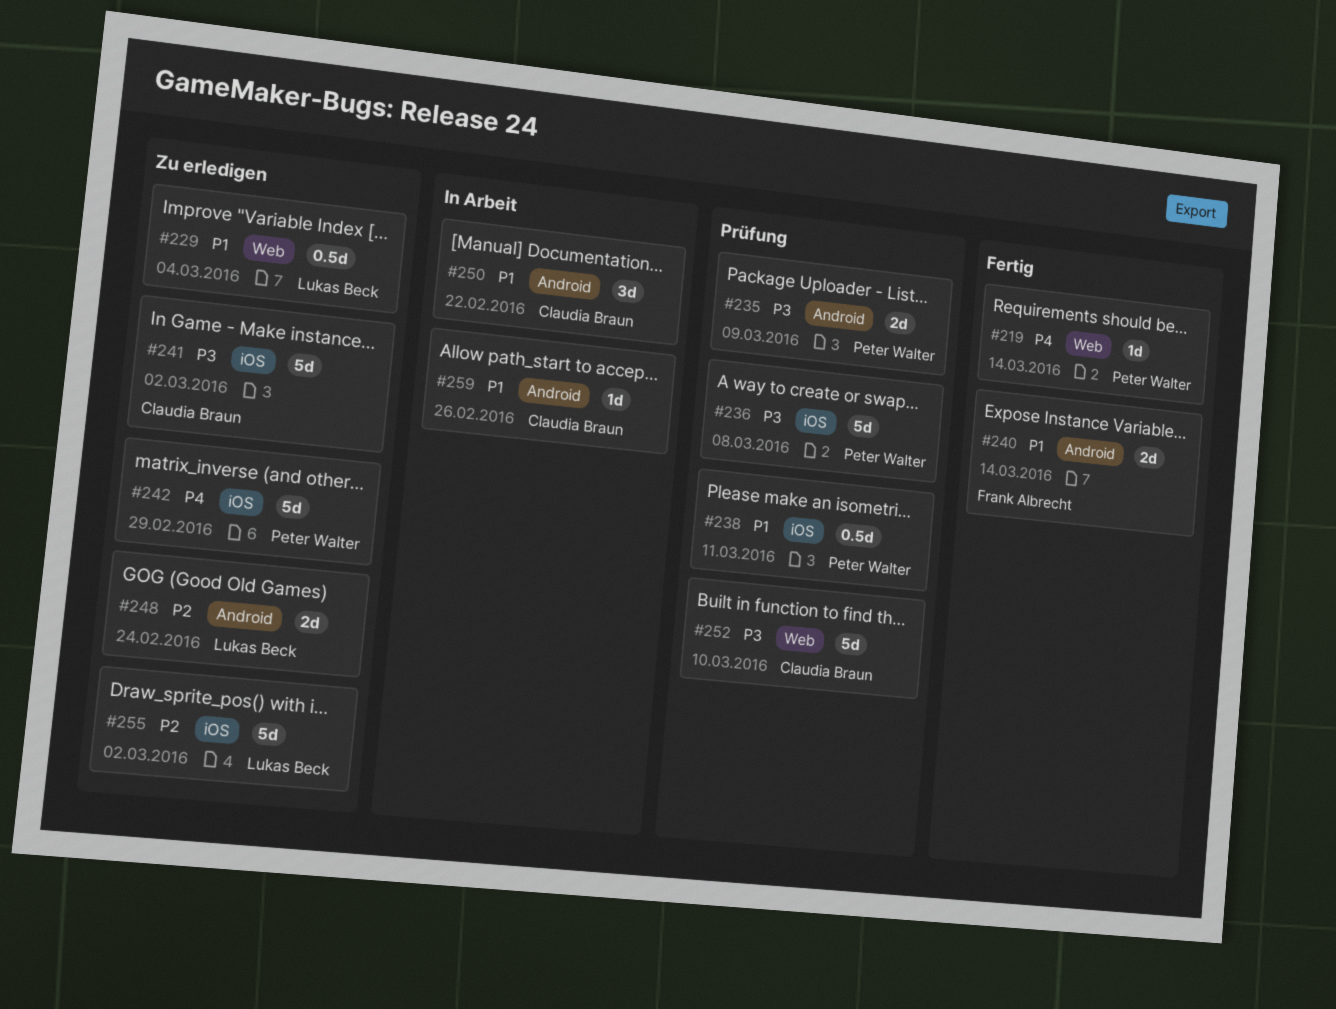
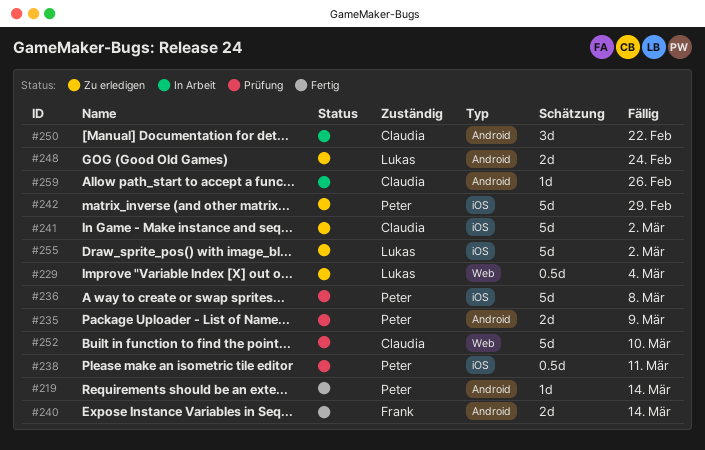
#219, label: Web -> Android

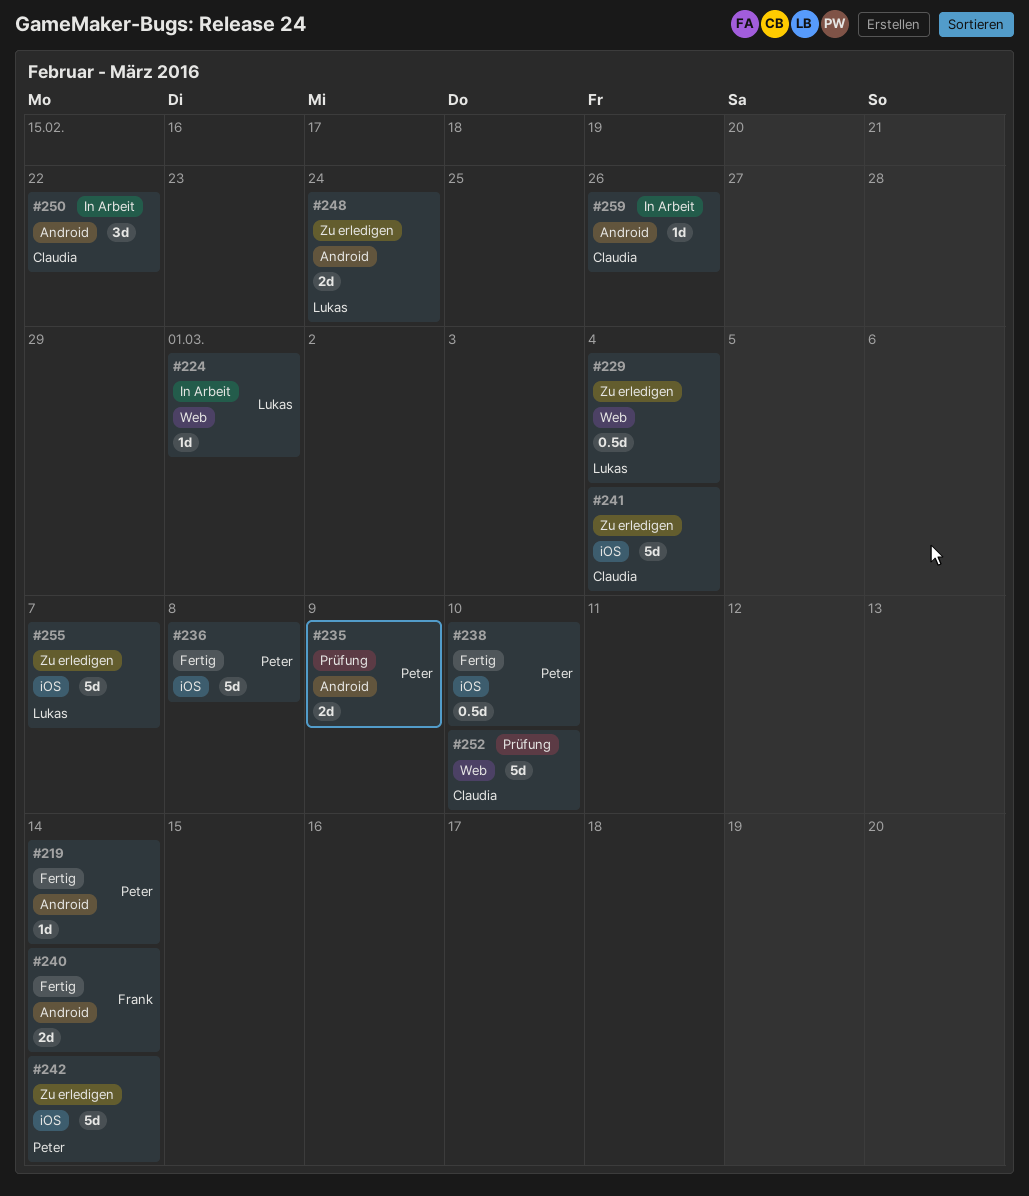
#224: none -> present
#236, status: Prüfung -> Fertig
#238, status: Prüfung -> Fertig
#238, due: Mar 11 -> Mar 10
#241, due: Mar 2 -> Mar 4
#242, due: Feb 29 -> Mar 14
#255, due: Mar 2 -> Mar 7

